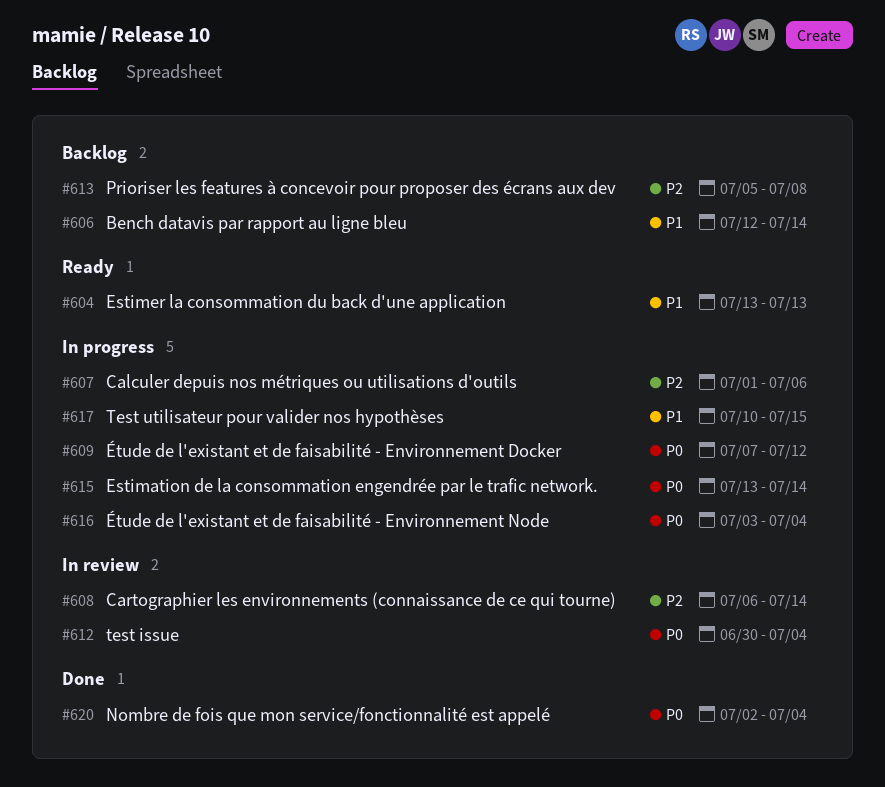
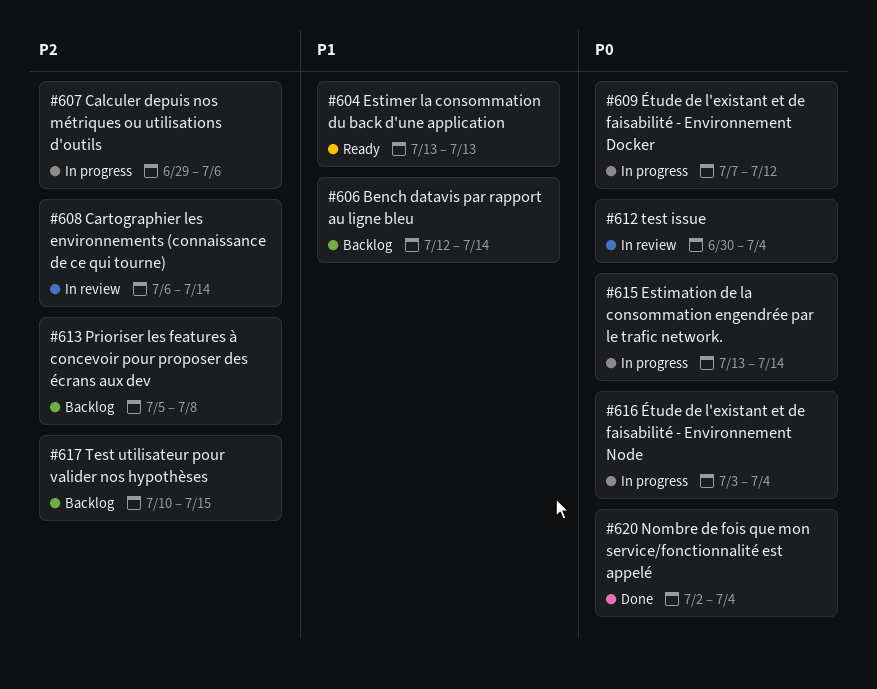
#607, start: Jul 1 -> Jun 29
#617, status: In progress -> Backlog
#617, priority: P1 -> P2

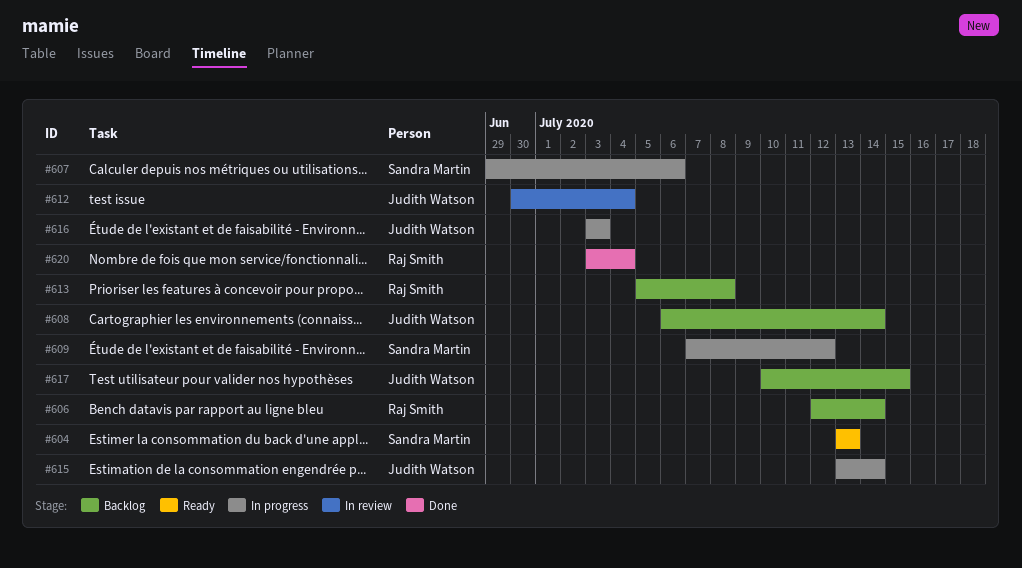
#608, status: In review -> Backlog
#616, due: Jul 4 -> Jul 3
#620, start: Jul 2 -> Jul 3

